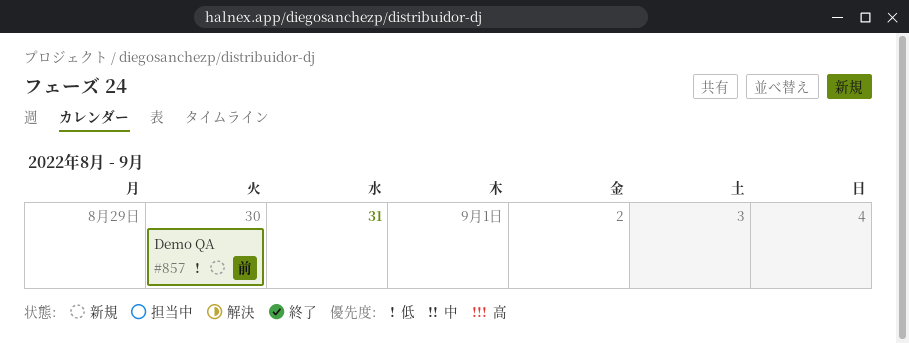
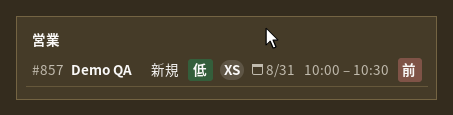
#857, day: Aug 30 -> Aug 31

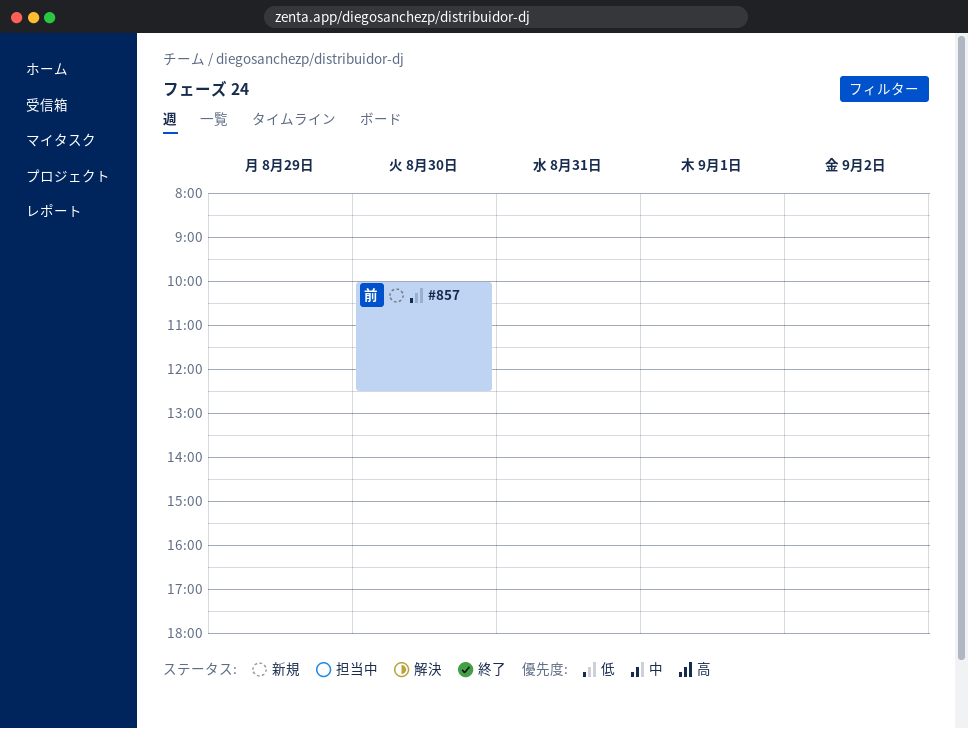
#857, day: Aug 31 -> Aug 30
#857, ends: 10:30 -> 12:30

